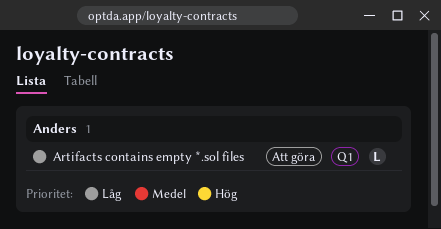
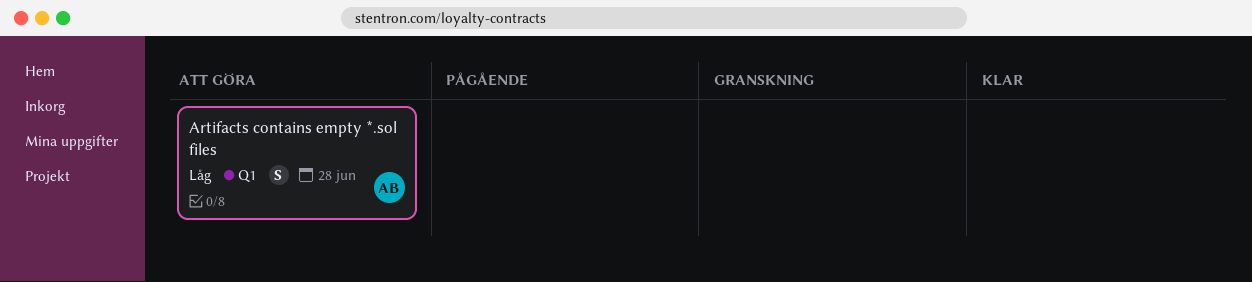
Artifacts contains empty *.sol files, estimate: L -> S

